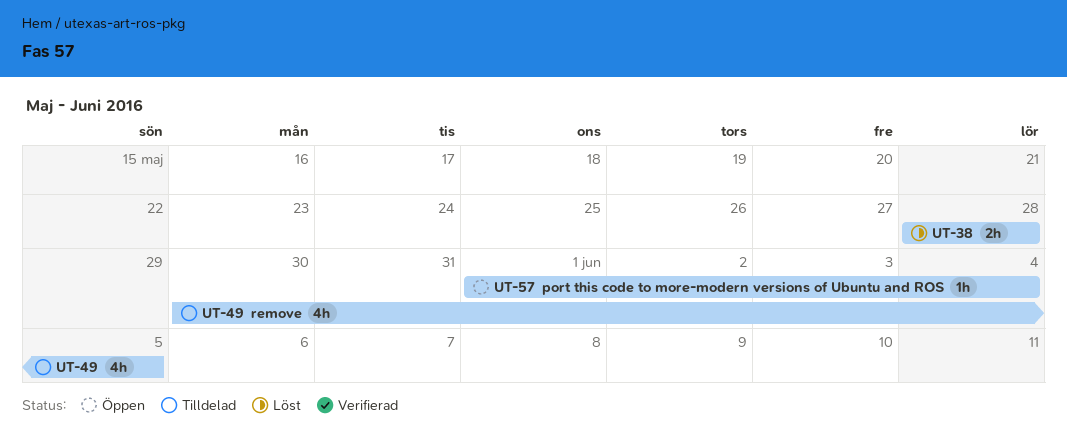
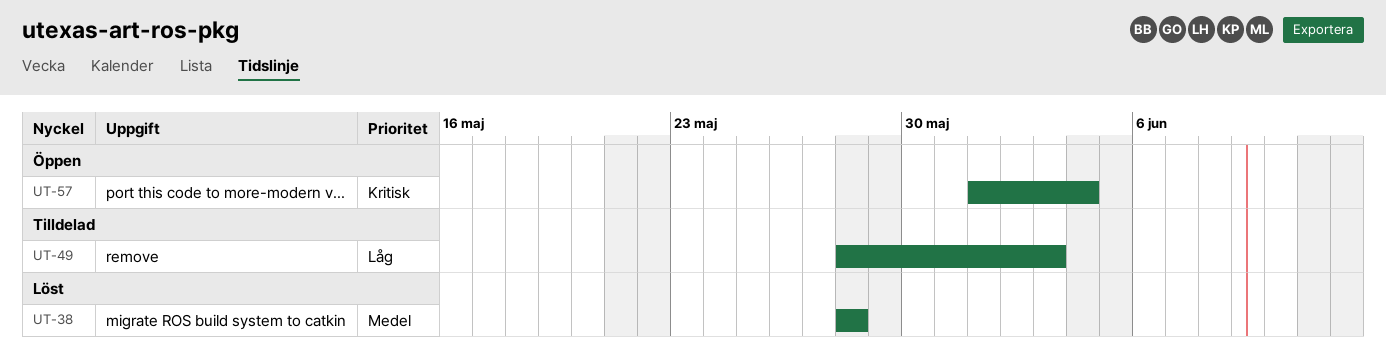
UT-49, start: May 30 -> May 28
UT-49, due: Jun 5 -> Jun 3

